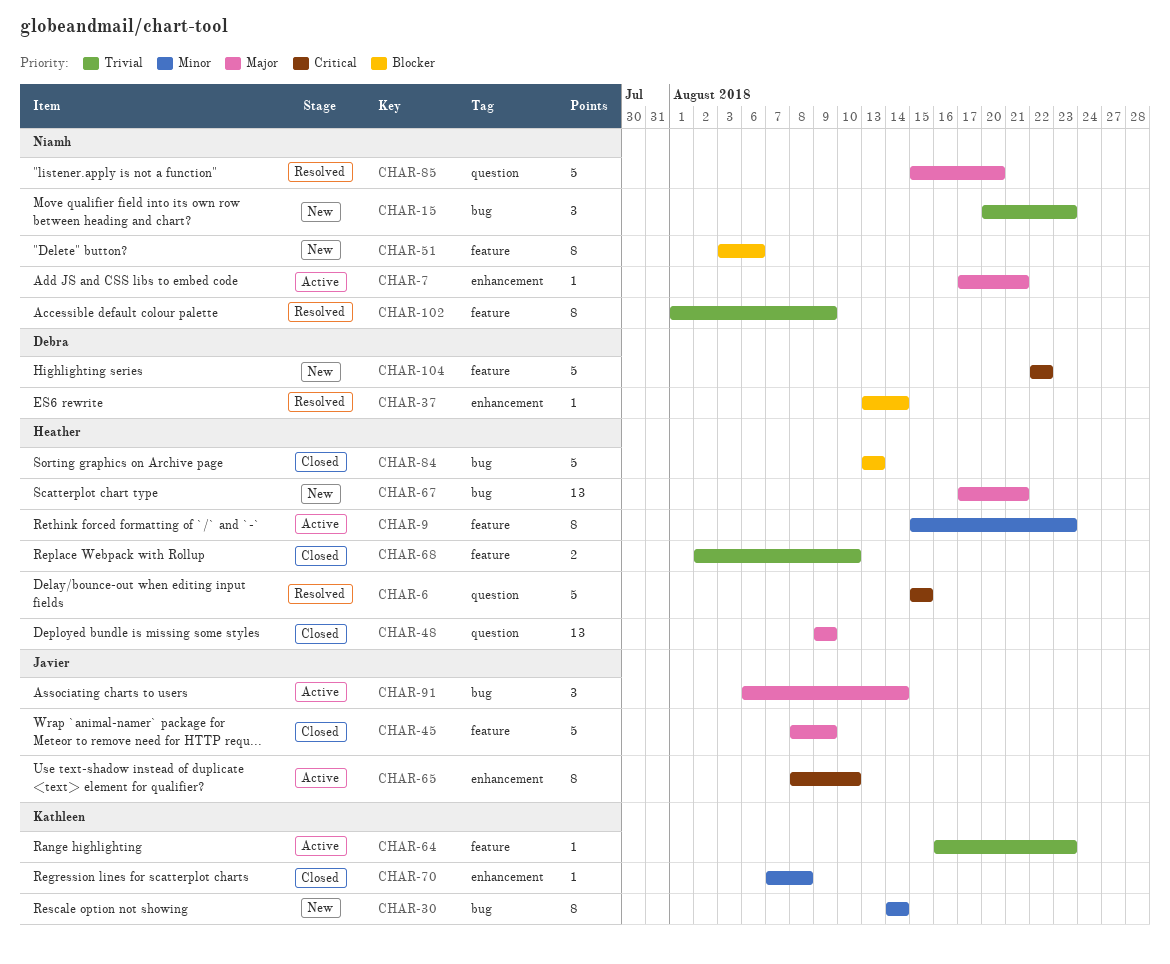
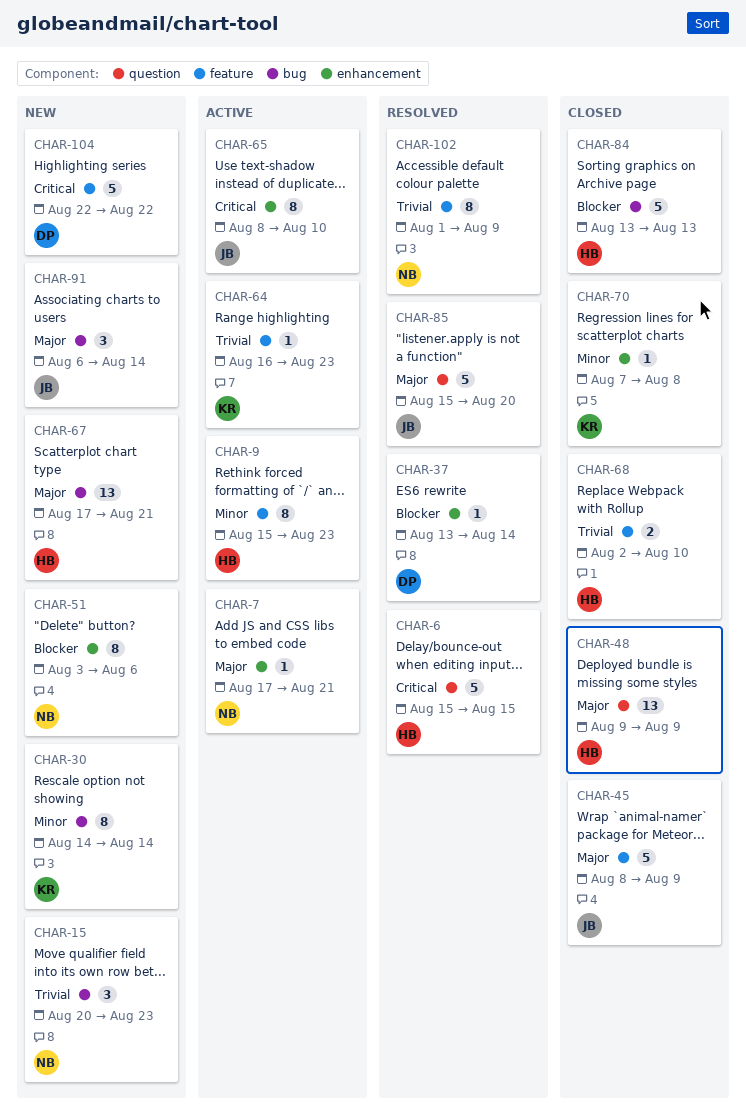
CHAR-51, label: feature -> enhancement
CHAR-85, owner: Niamh -> Javier
CHAR-91, status: Active -> New

